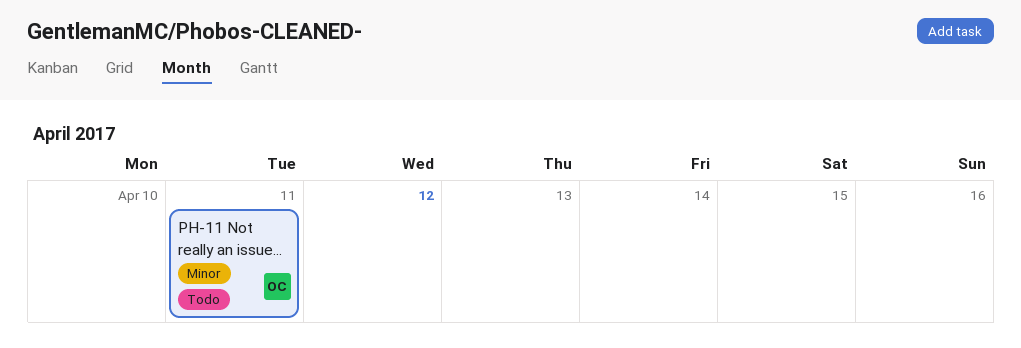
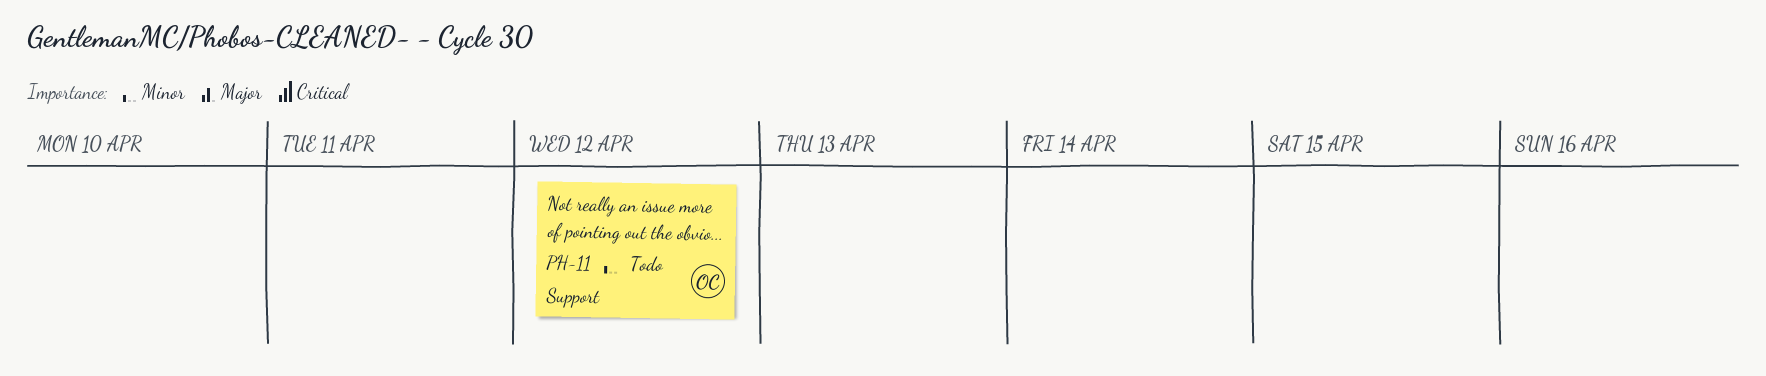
PH-11, due: Apr 11 -> Apr 12

